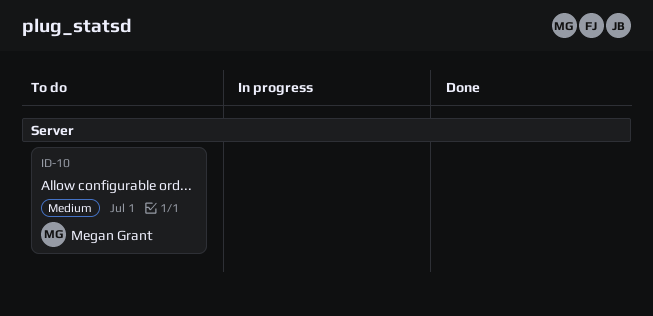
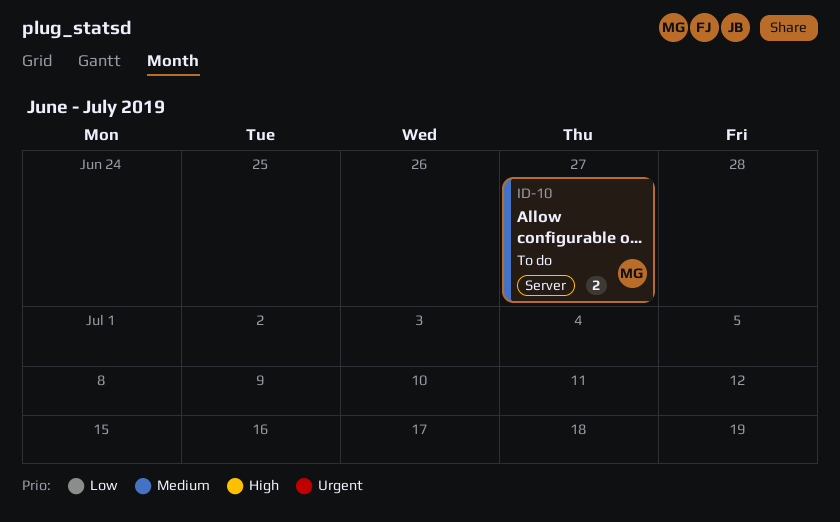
ID-10, due: Jul 1 -> Jun 27

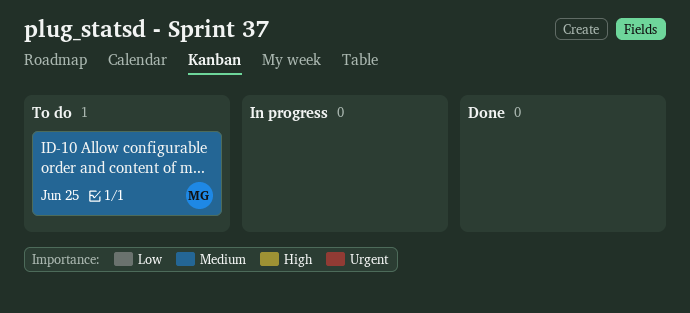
ID-10, due: Jun 27 -> Jun 25

